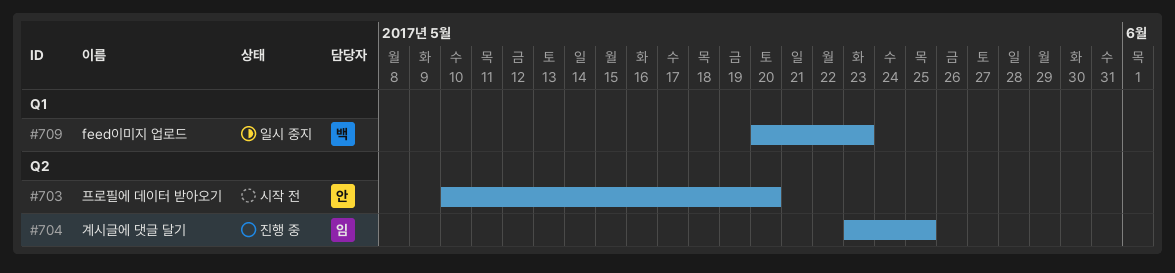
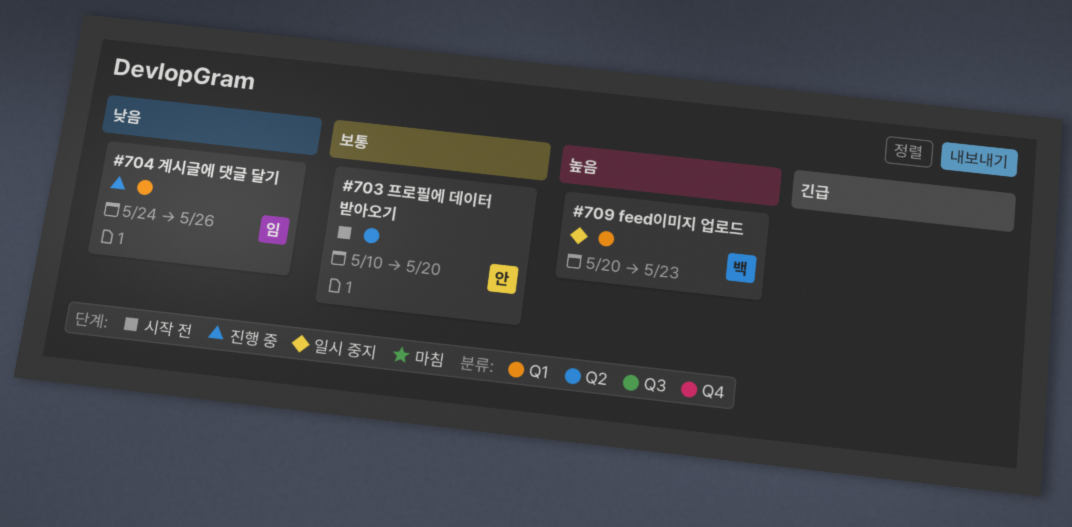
#704, label: Q2 -> Q1
#704, start: May 23 -> May 24
#704, due: May 25 -> May 26

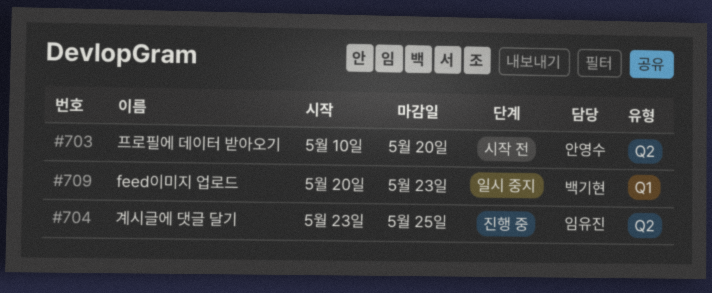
#704, label: Q1 -> Q2
#704, start: May 24 -> May 23
#704, due: May 26 -> May 25

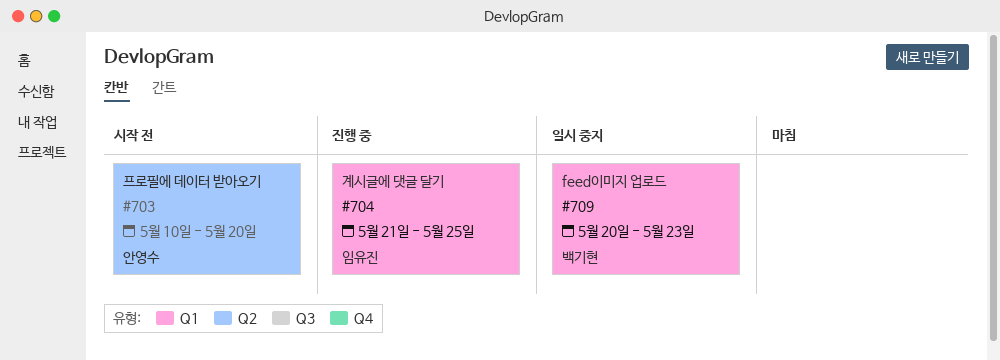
#704, label: Q2 -> Q1
#704, start: May 23 -> May 21

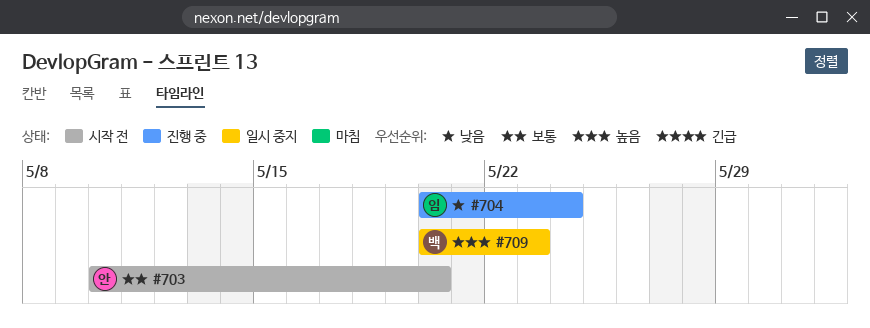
#704, start: May 21 -> May 20
#704, due: May 25 -> May 24

